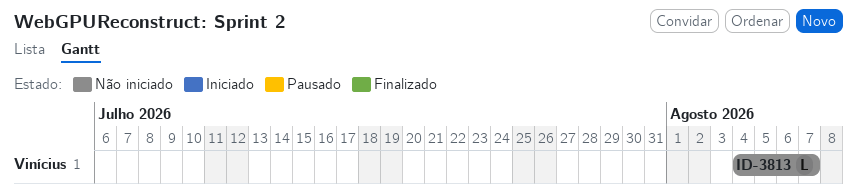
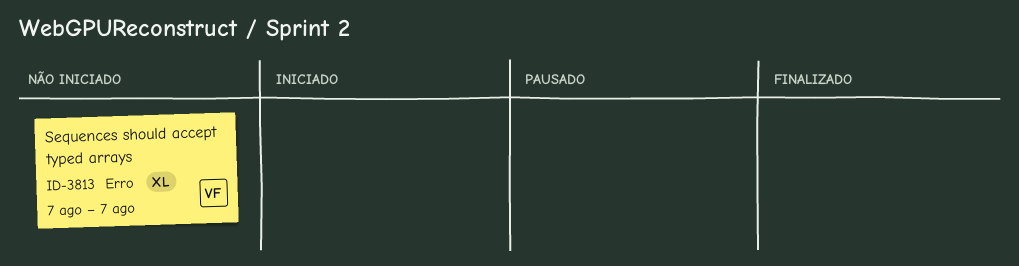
ID-3813, estimate: L -> XL
ID-3813, start: Aug 4 -> Aug 7

